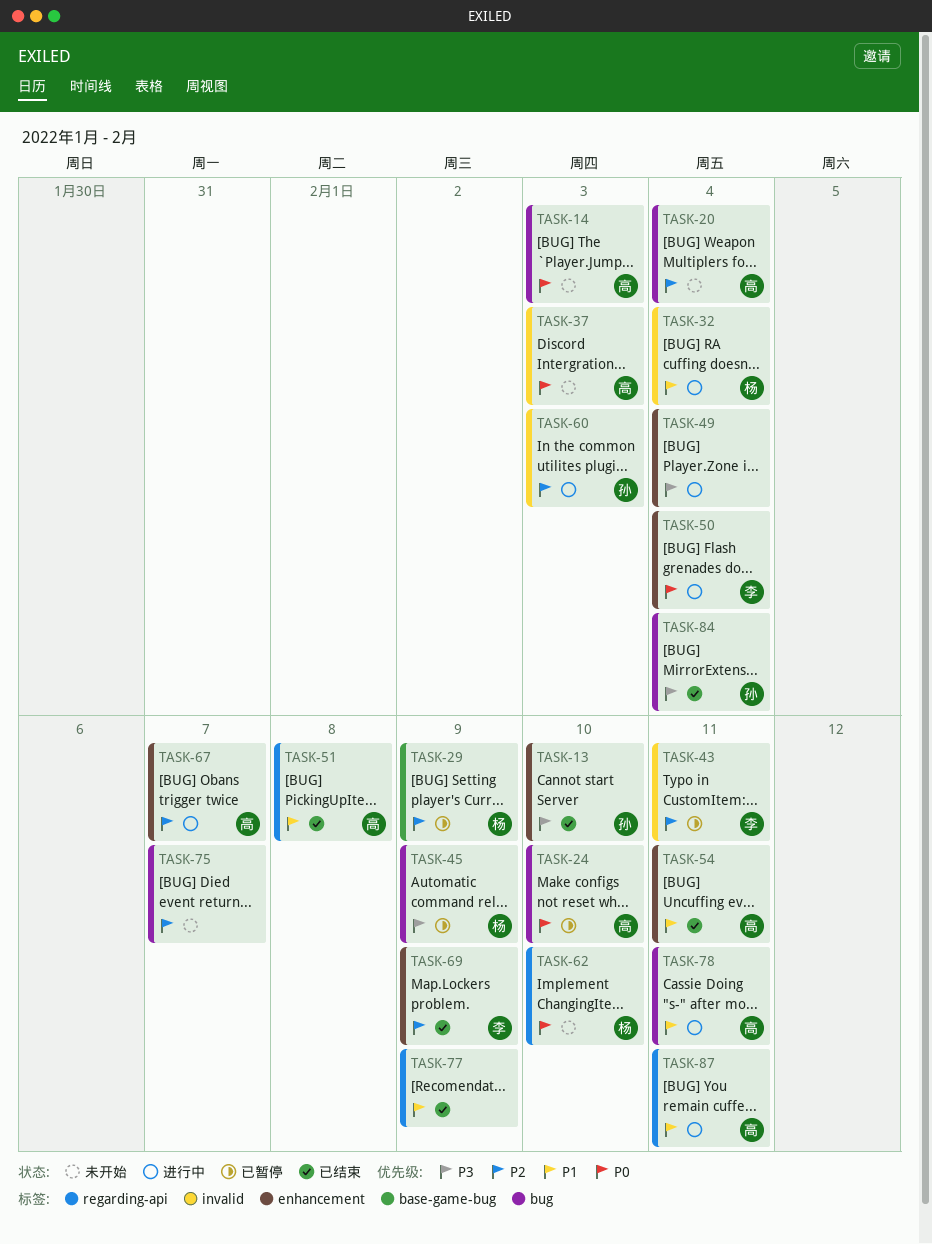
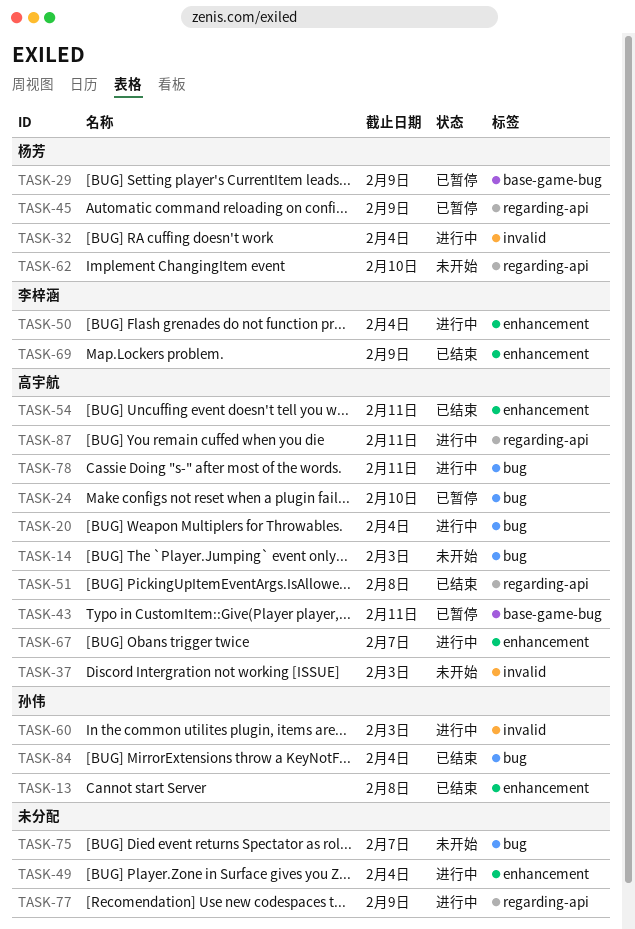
TASK-13, due: Feb 10 -> Feb 8
TASK-20, status: 未开始 -> 进行中
TASK-43, owner: 李梓涵 -> 高宇航
TASK-43, label: invalid -> base-game-bug
TASK-45, label: bug -> regarding-api
TASK-77, status: 已结束 -> 进行中

